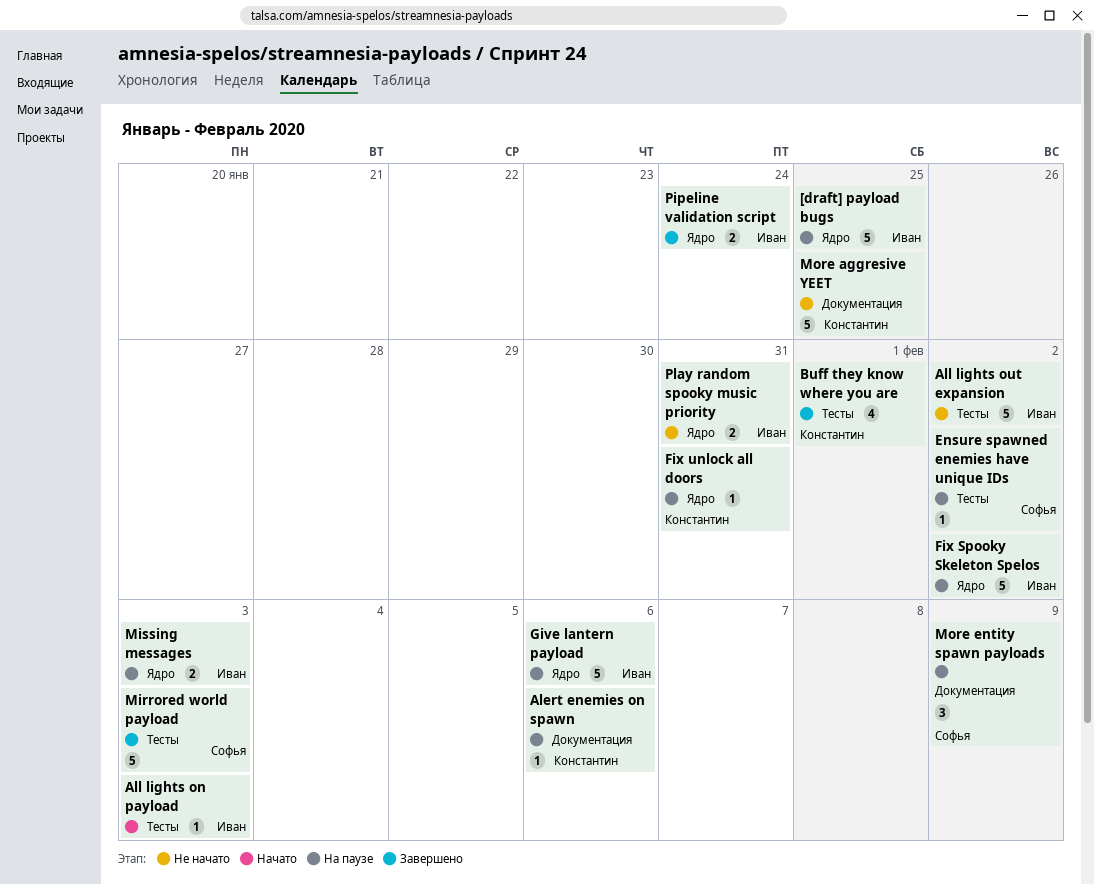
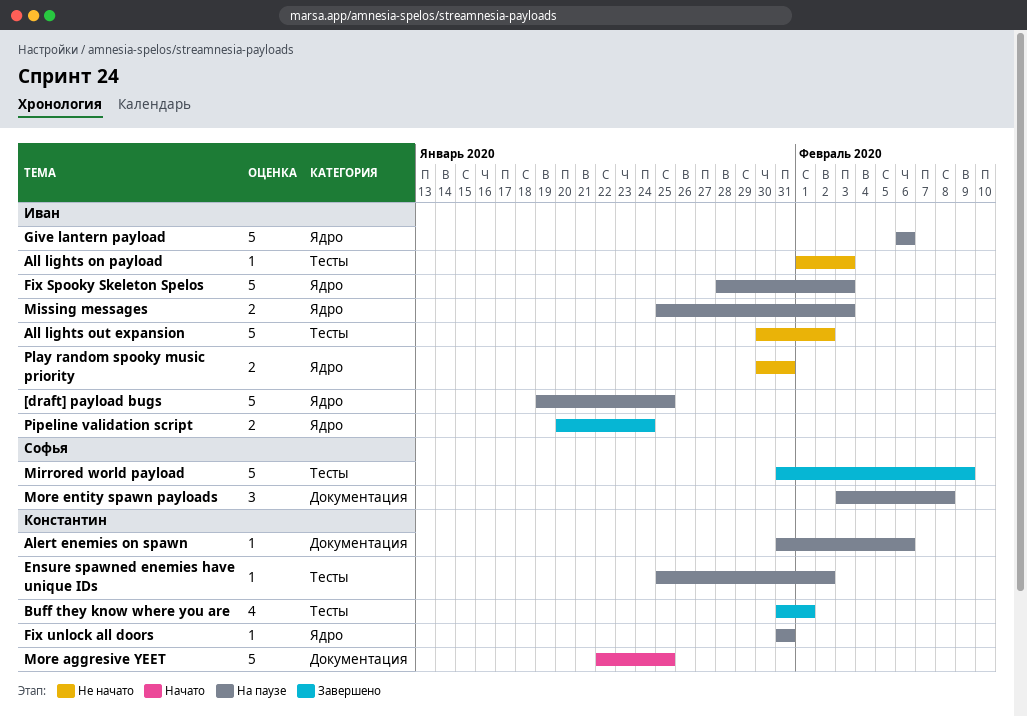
All lights on payload, status: Начато -> Не начато
Ensure spawned enemies have unique IDs, owner: Софья -> Константин
Fix Spooky Skeleton Spelos, due: Feb 2 -> Feb 3
Mirrored world payload, due: Feb 3 -> Feb 9
More aggresive YEET, status: Не начато -> Начато
More entity spawn payloads, due: Feb 9 -> Feb 8

